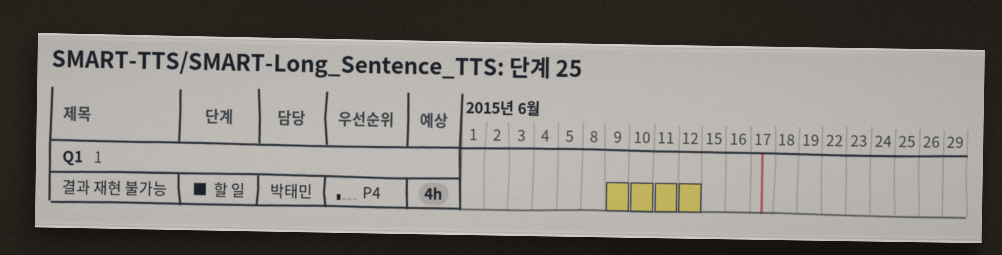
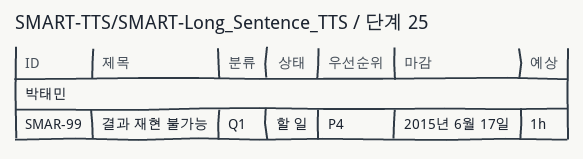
결과 재현 불가능, estimate: 4h -> 1h
결과 재현 불가능, due: Jun 12 -> Jun 17

